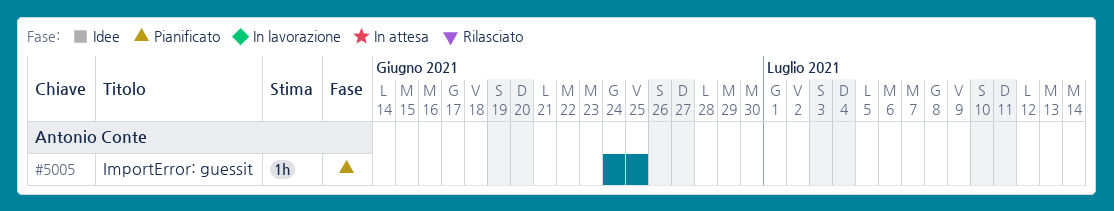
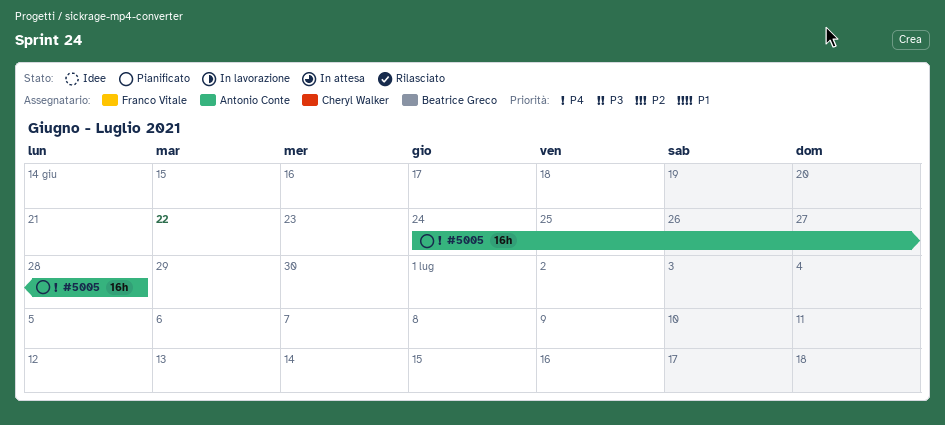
#5005, estimate: 1h -> 16h
#5005, due: Jun 25 -> Jun 28

